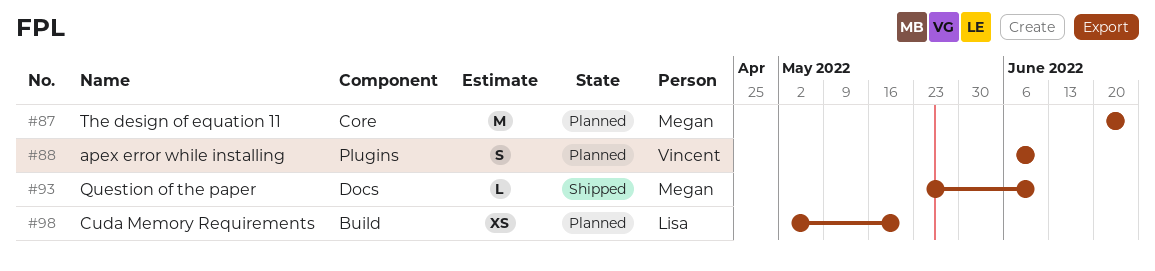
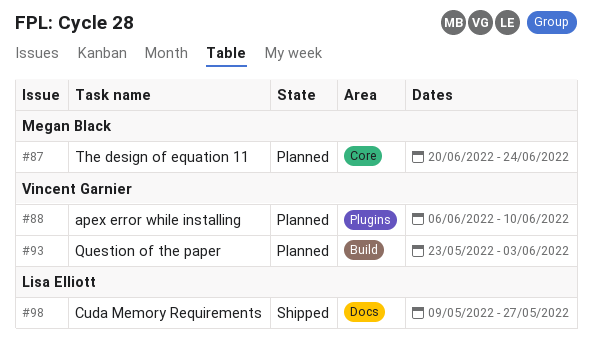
#93, status: Shipped -> Planned
#93, owner: Megan Black -> Vincent Garnier
#93, label: Docs -> Build
#93, due: Jun 10 -> Jun 3
#98, status: Planned -> Shipped
#98, label: Build -> Docs
#98, start: May 2 -> May 9
#98, due: May 20 -> May 27

